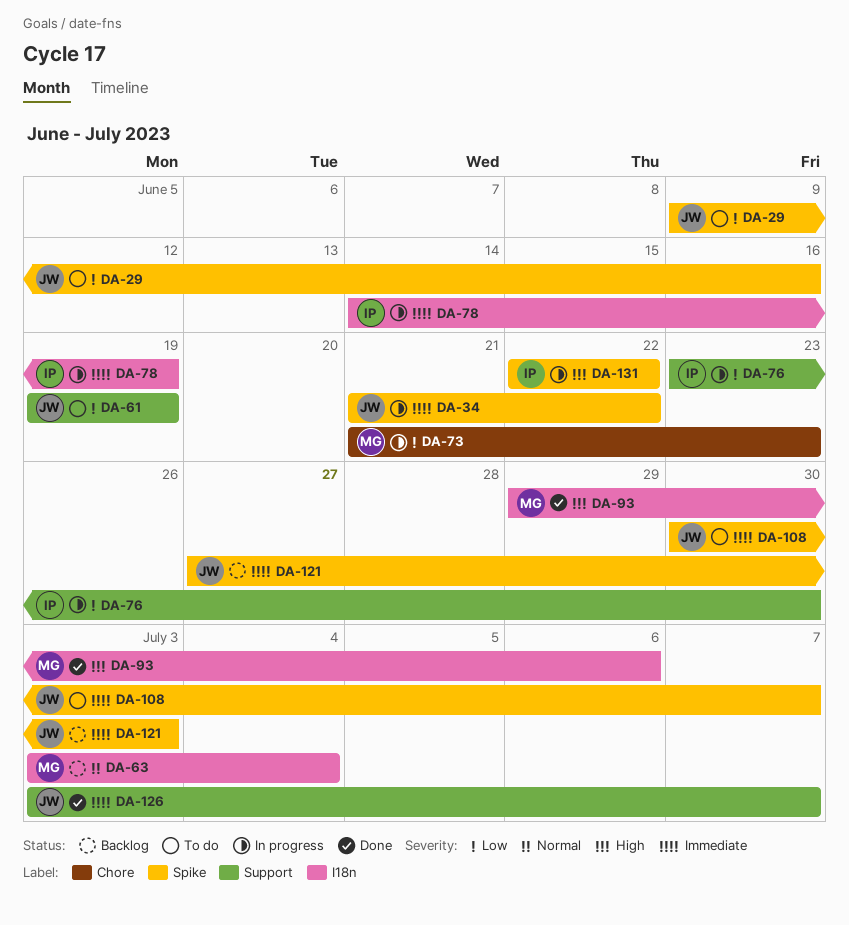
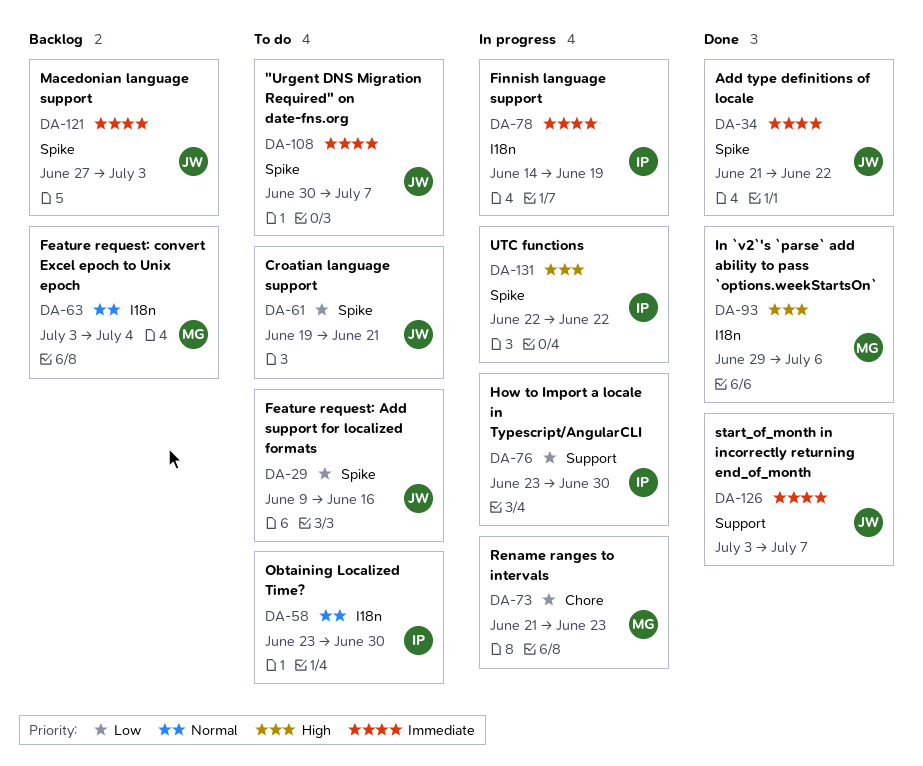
DA-34, status: In progress -> Done
DA-58: none -> present
DA-61, label: Support -> Spike
DA-61, due: Jun 19 -> Jun 21

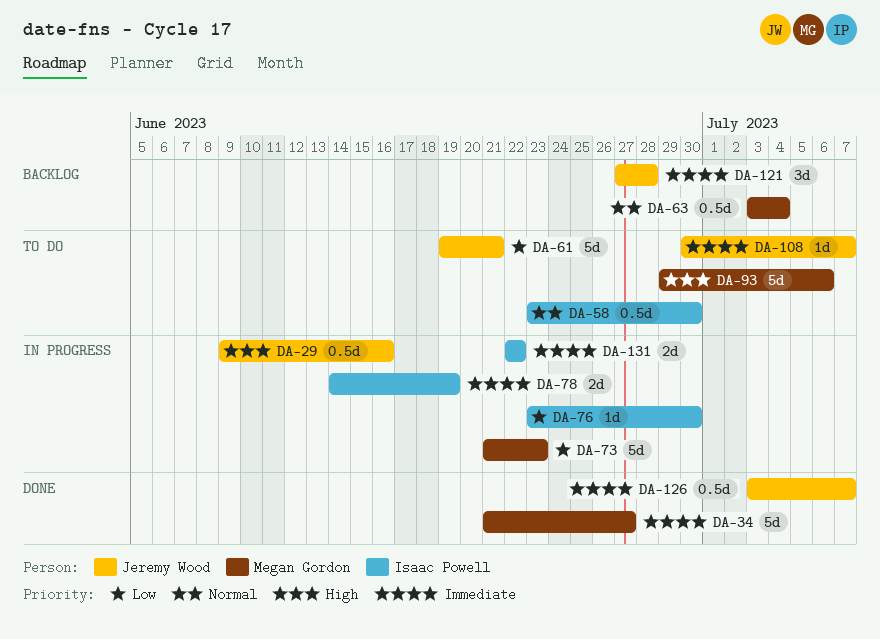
DA-29, status: To do -> In progress
DA-29, priority: Low -> High
DA-34, owner: Jeremy Wood -> Megan Gordon
DA-34, due: Jun 22 -> Jun 27
DA-93, status: Done -> To do
DA-121, due: Jul 3 -> Jun 28
DA-131, priority: High -> Immediate

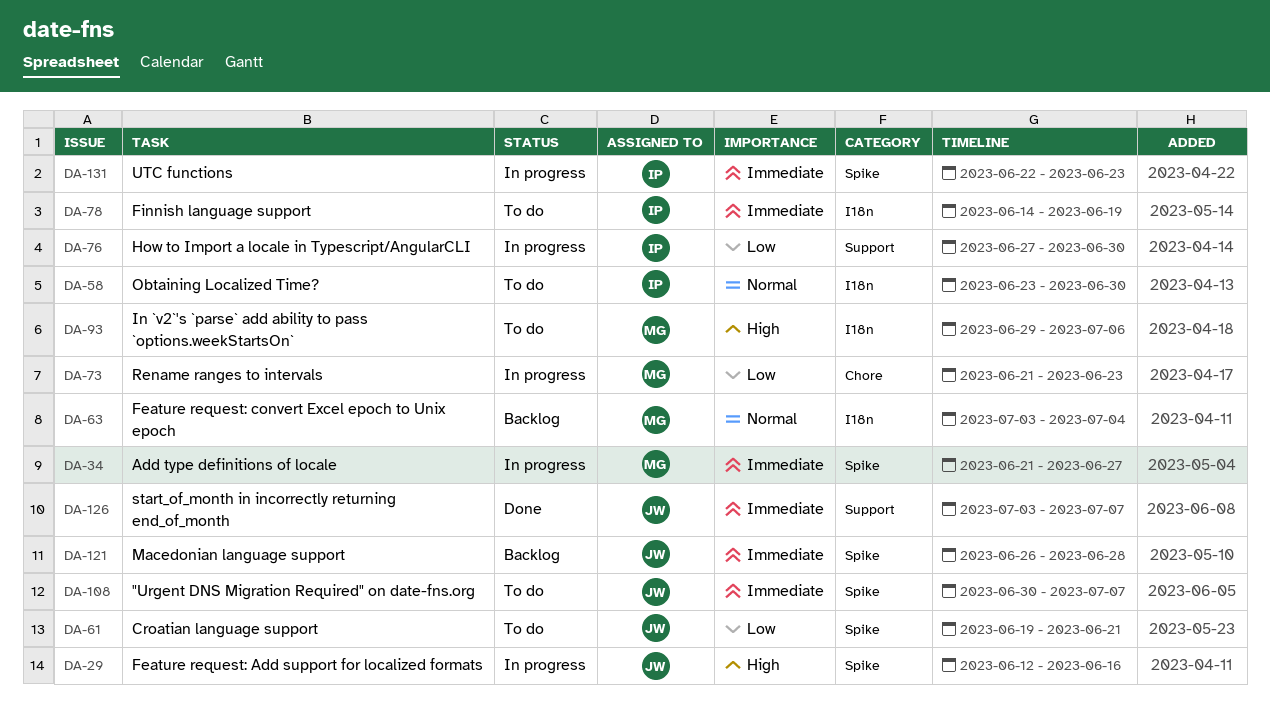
DA-29, start: Jun 9 -> Jun 12
DA-34, status: Done -> In progress
DA-76, start: Jun 23 -> Jun 27
DA-78, status: In progress -> To do
DA-121, start: Jun 27 -> Jun 26
DA-131, due: Jun 22 -> Jun 23

